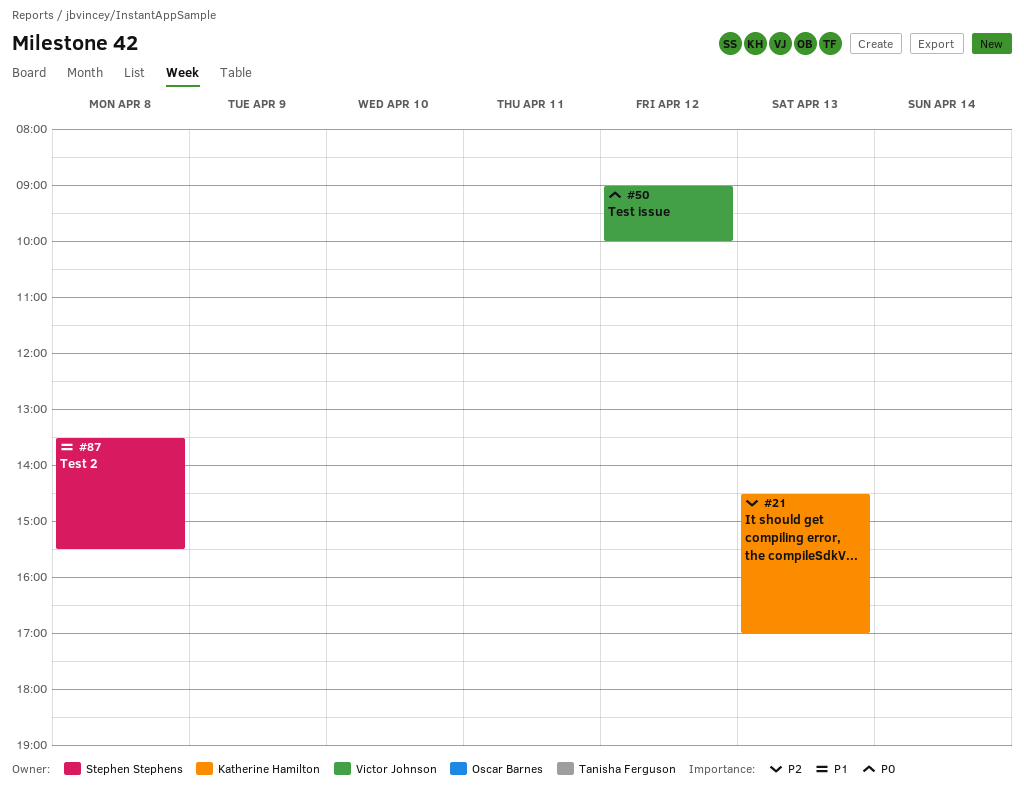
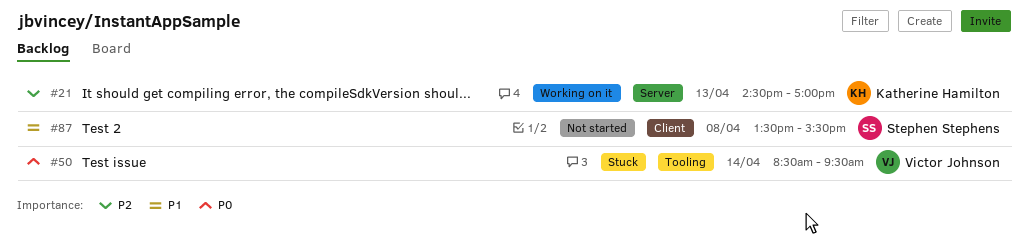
#50, day: Apr 12 -> Apr 14
#50, begins: 09:00 -> 08:30
#50, ends: 10:00 -> 09:30

